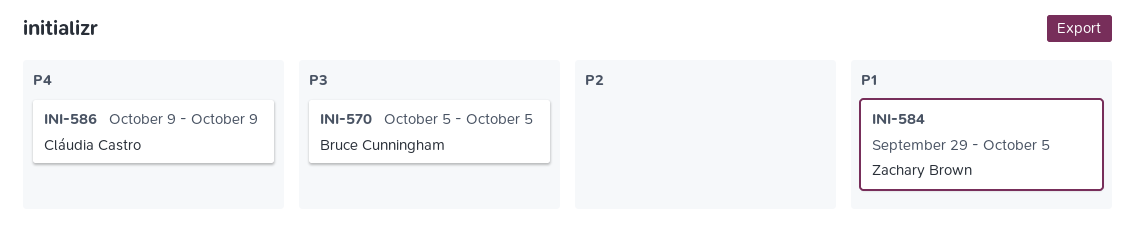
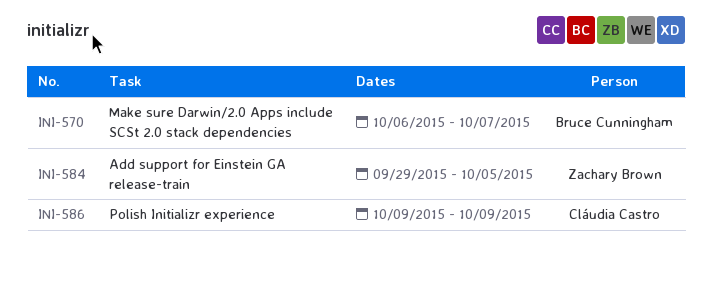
INI-570, start: Oct 5 -> Oct 6
INI-570, due: Oct 5 -> Oct 7

